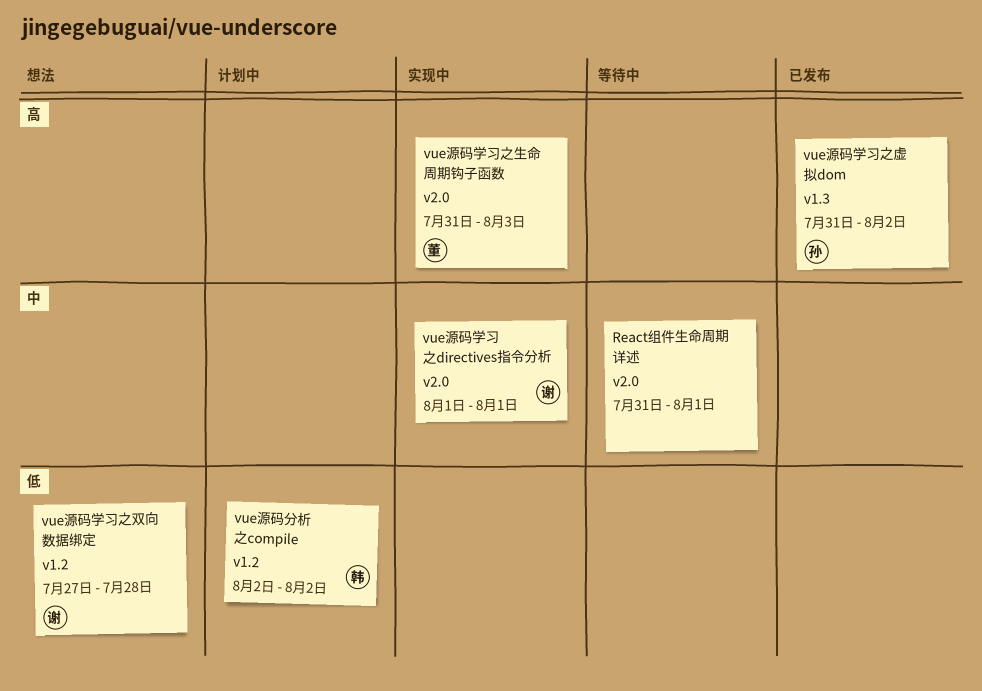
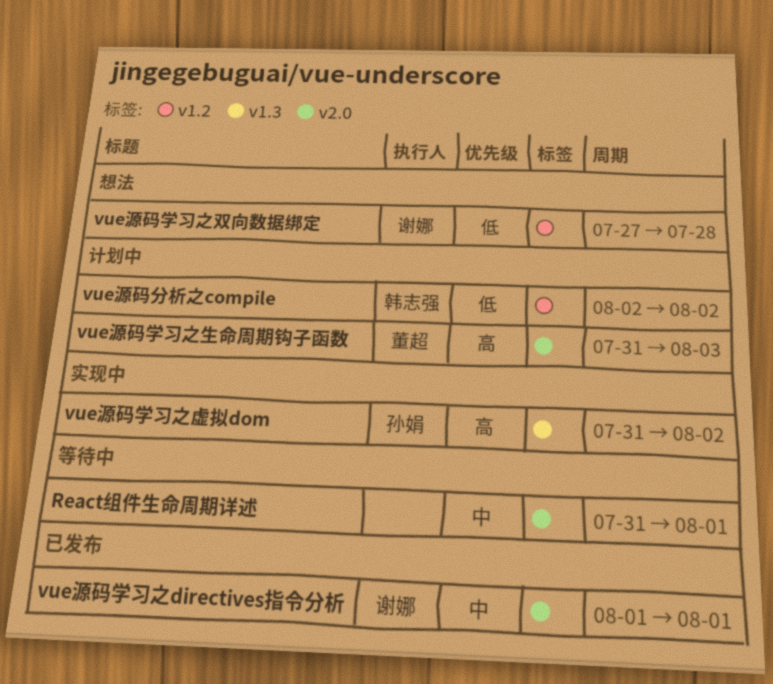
vue源码学习之directives指令分析, status: 实现中 -> 已发布
vue源码学习之生命周期钩子函数, status: 实现中 -> 计划中
vue源码学习之虚拟dom, status: 已发布 -> 实现中

